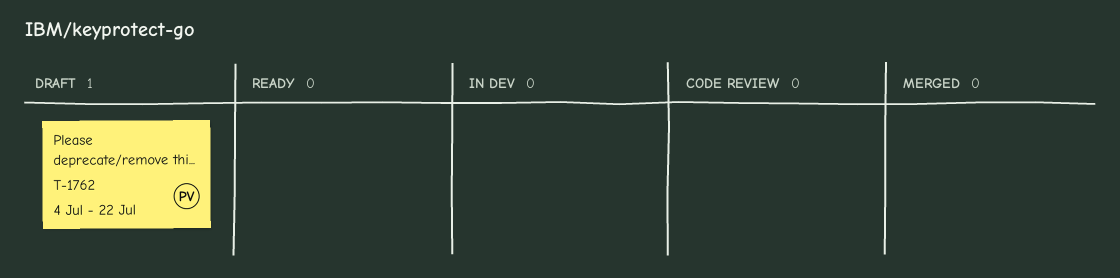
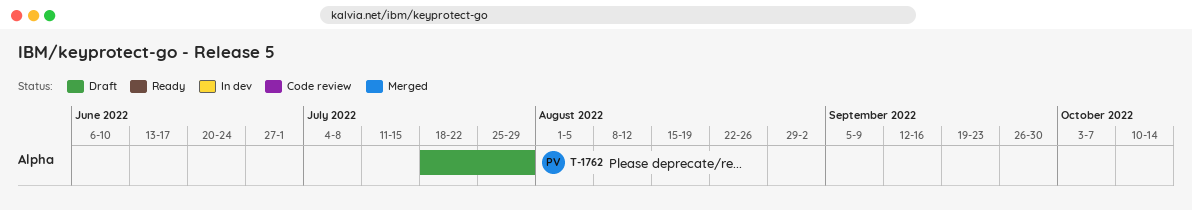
T-1762, start: Jul 4 -> Jul 18
T-1762, due: Jul 22 -> Jul 29

